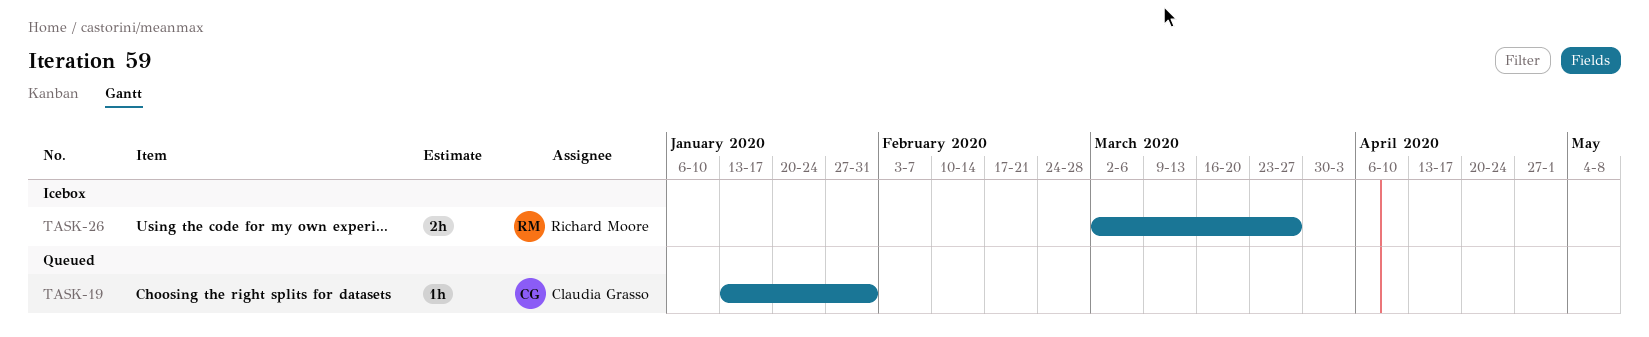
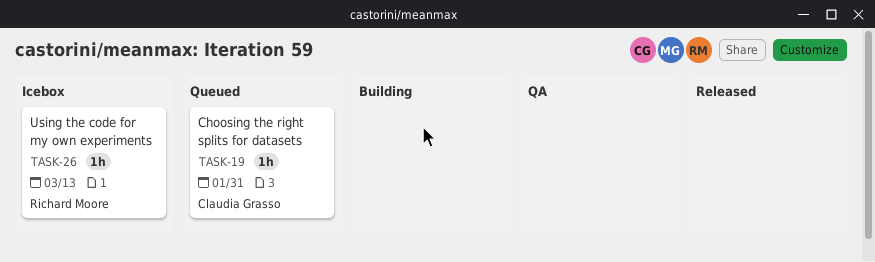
TASK-26, estimate: 2h -> 1h
TASK-26, due: Mar 27 -> Mar 13

